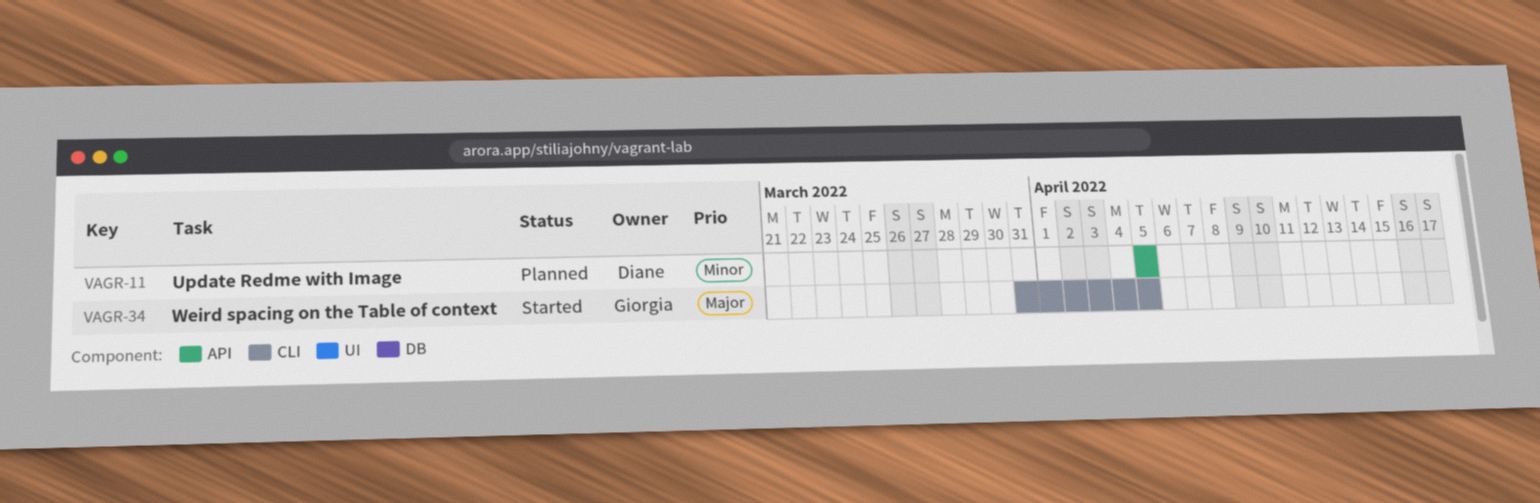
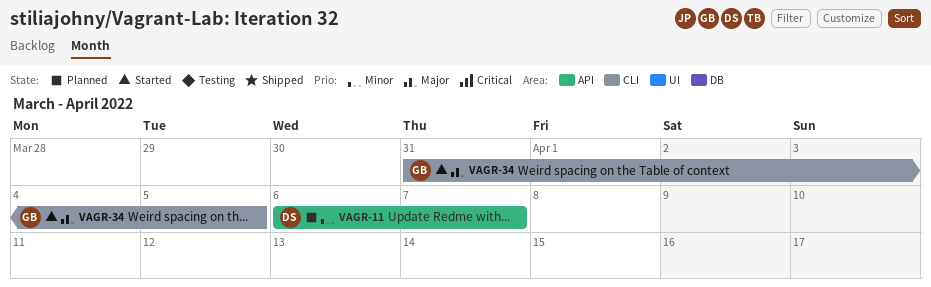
VAGR-11, start: Apr 5 -> Apr 6
VAGR-11, due: Apr 5 -> Apr 7

